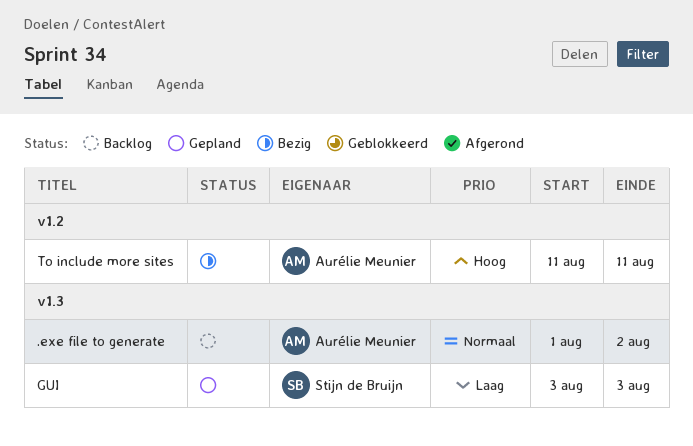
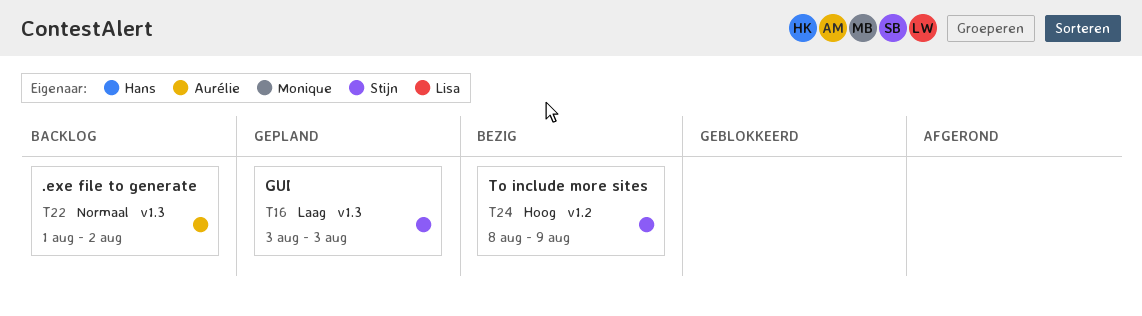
To include more sites, owner: Aurélie Meunier -> Stijn de Bruijn
To include more sites, start: Aug 11 -> Aug 8
To include more sites, due: Aug 11 -> Aug 9

